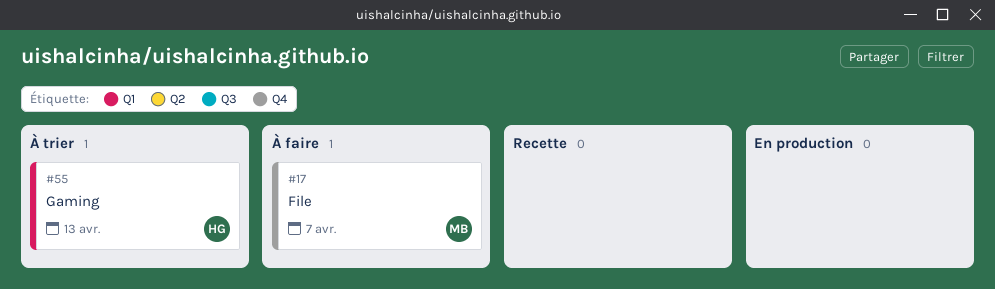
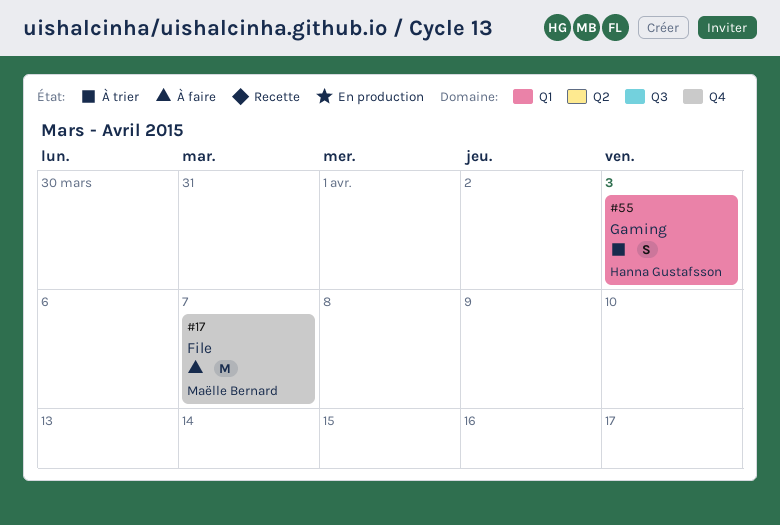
#55, due: Apr 13 -> Apr 3

